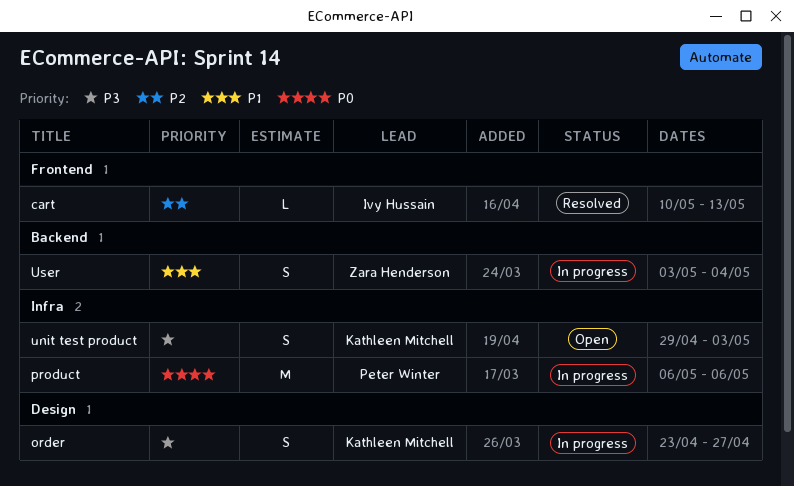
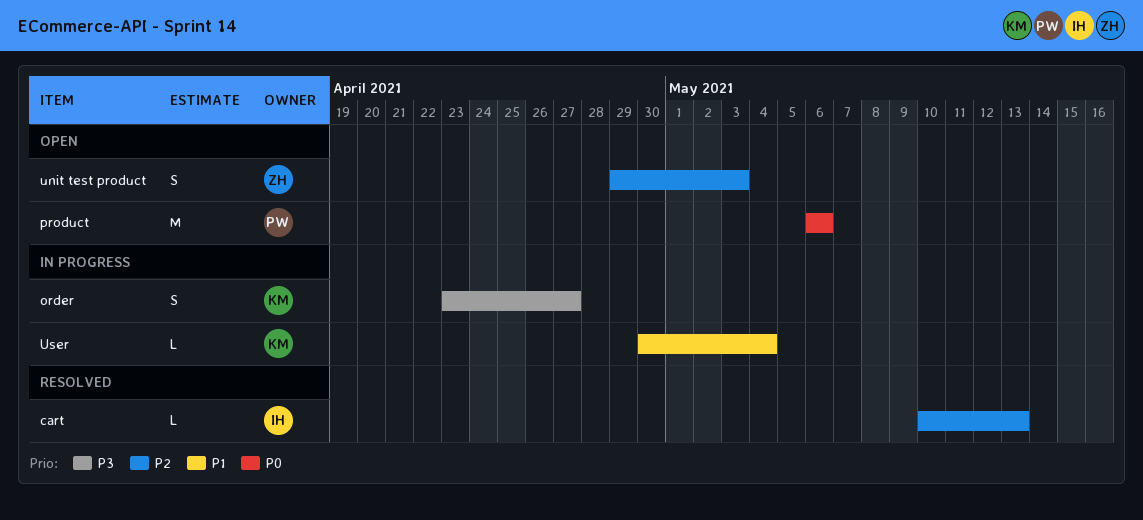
product, status: In progress -> Open
unit test product, owner: Kathleen Mitchell -> Zara Henderson
unit test product, priority: P3 -> P2
User, owner: Zara Henderson -> Kathleen Mitchell
User, estimate: S -> L
User, start: May 3 -> Apr 30

